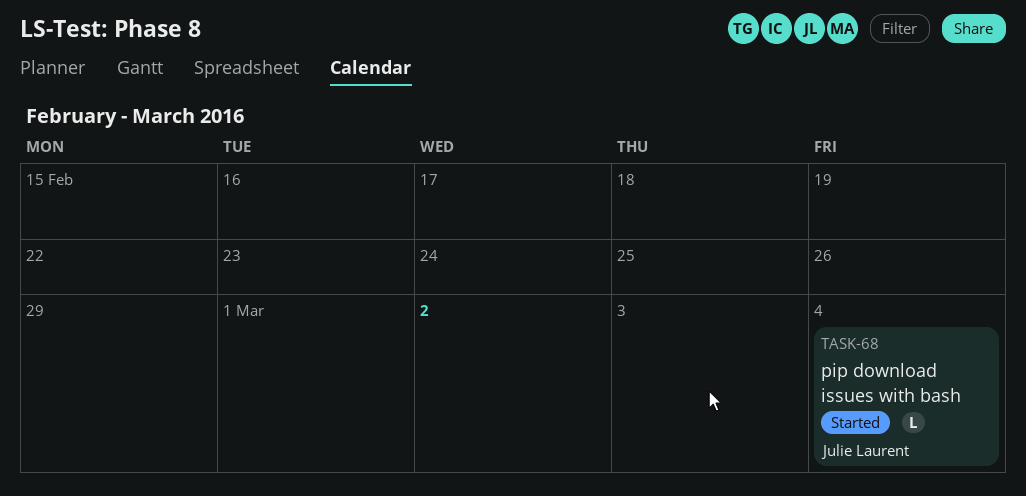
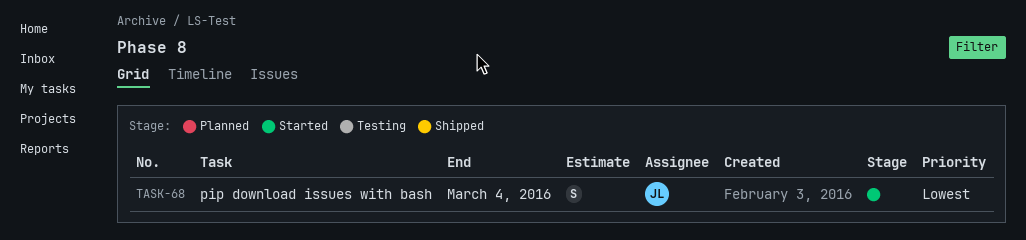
TASK-68, estimate: L -> S

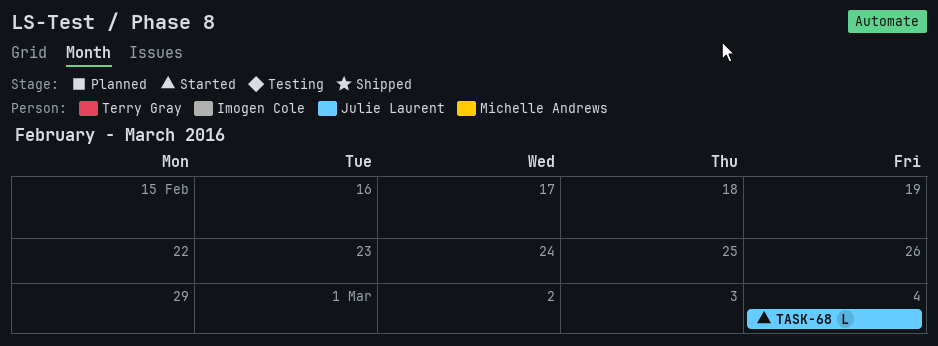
TASK-68, estimate: S -> L

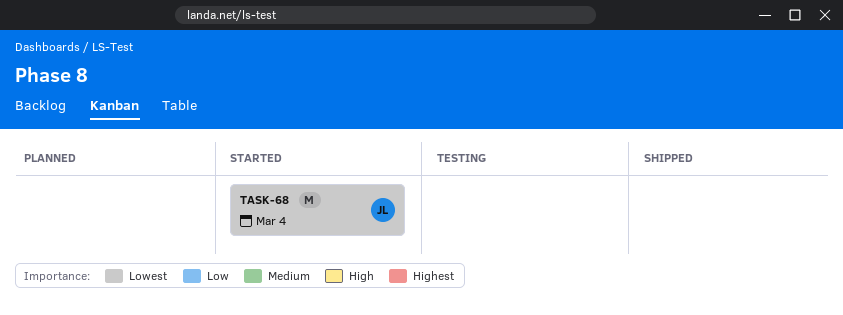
TASK-68, estimate: L -> M

